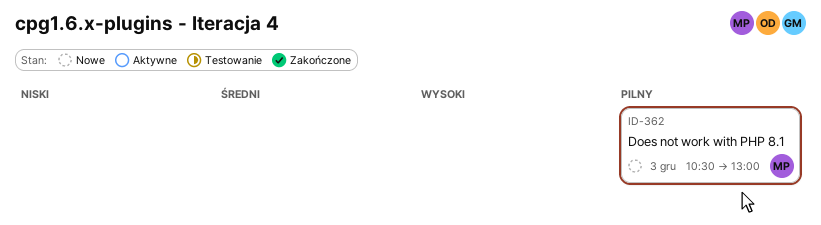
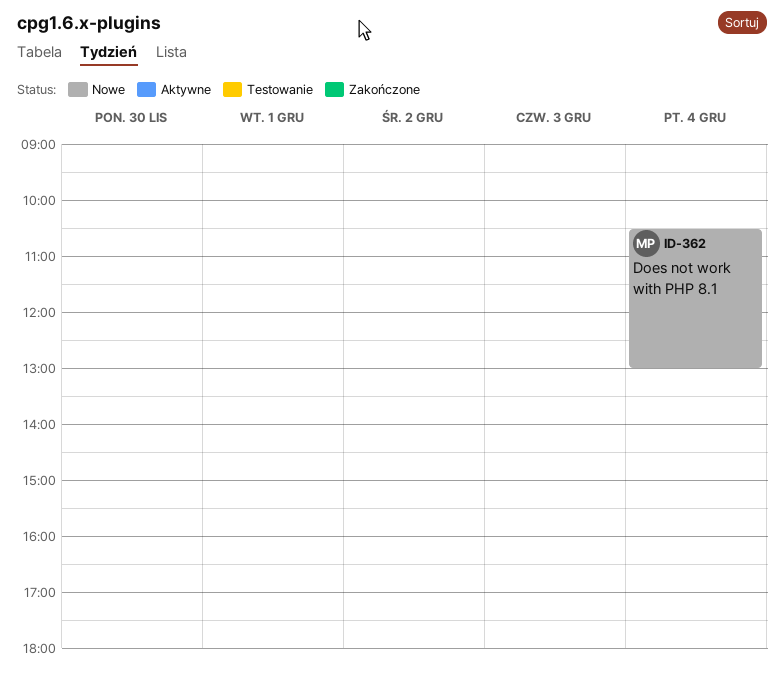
ID-362, day: Dec 3 -> Dec 4

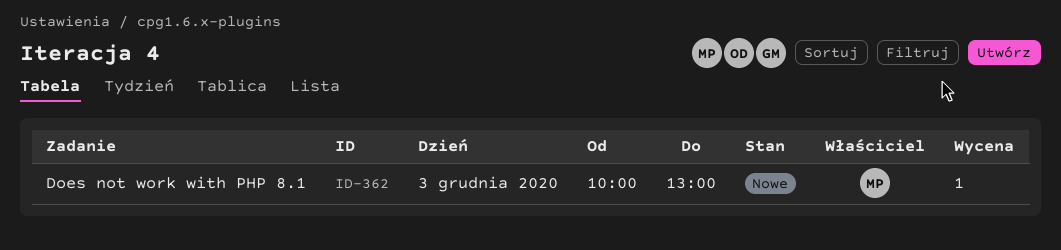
ID-362, day: Dec 4 -> Dec 3
ID-362, begins: 10:30 -> 10:00

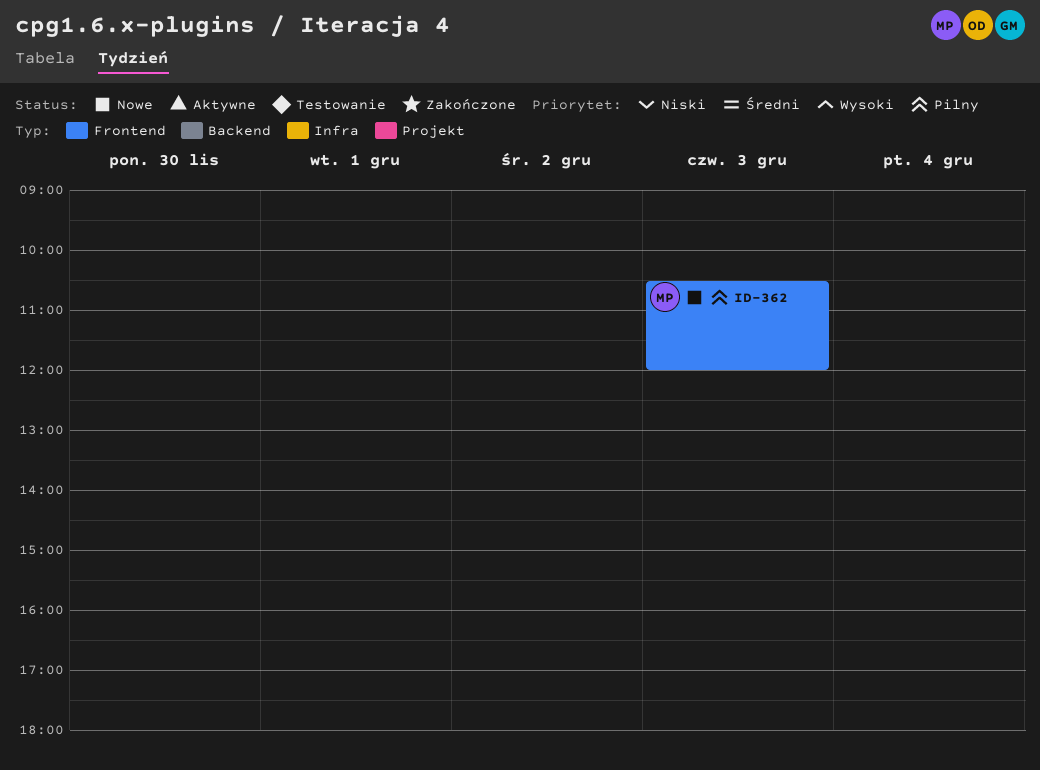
ID-362, begins: 10:00 -> 10:30
ID-362, ends: 13:00 -> 12:00

